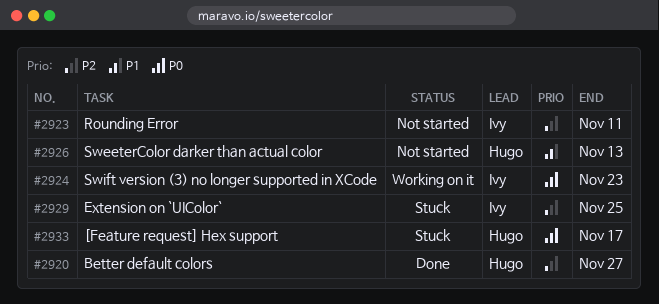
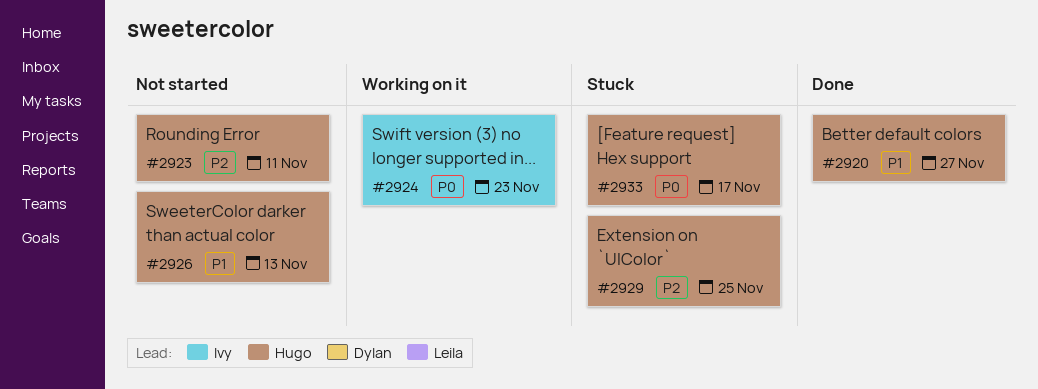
#2920, priority: P2 -> P1
#2923, owner: Ivy -> Hugo
#2929, owner: Ivy -> Hugo

